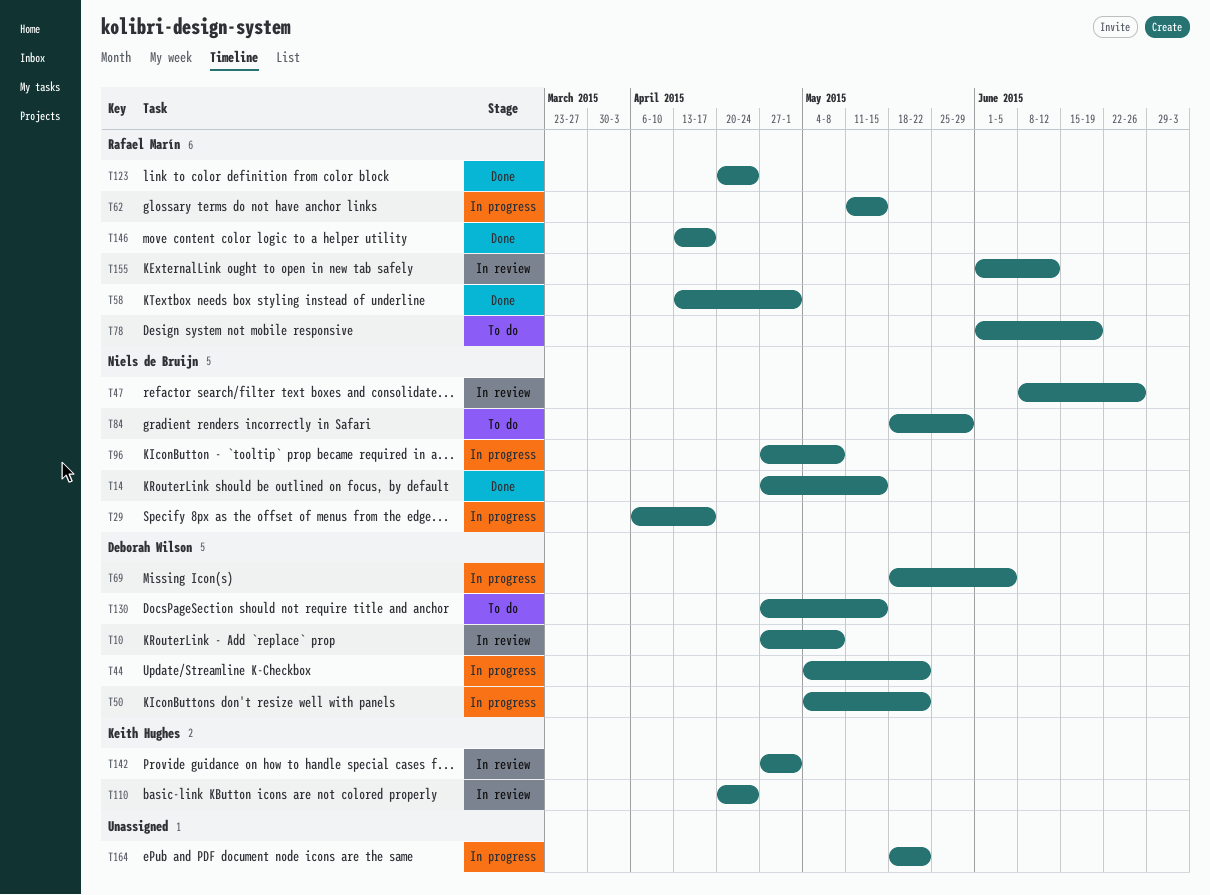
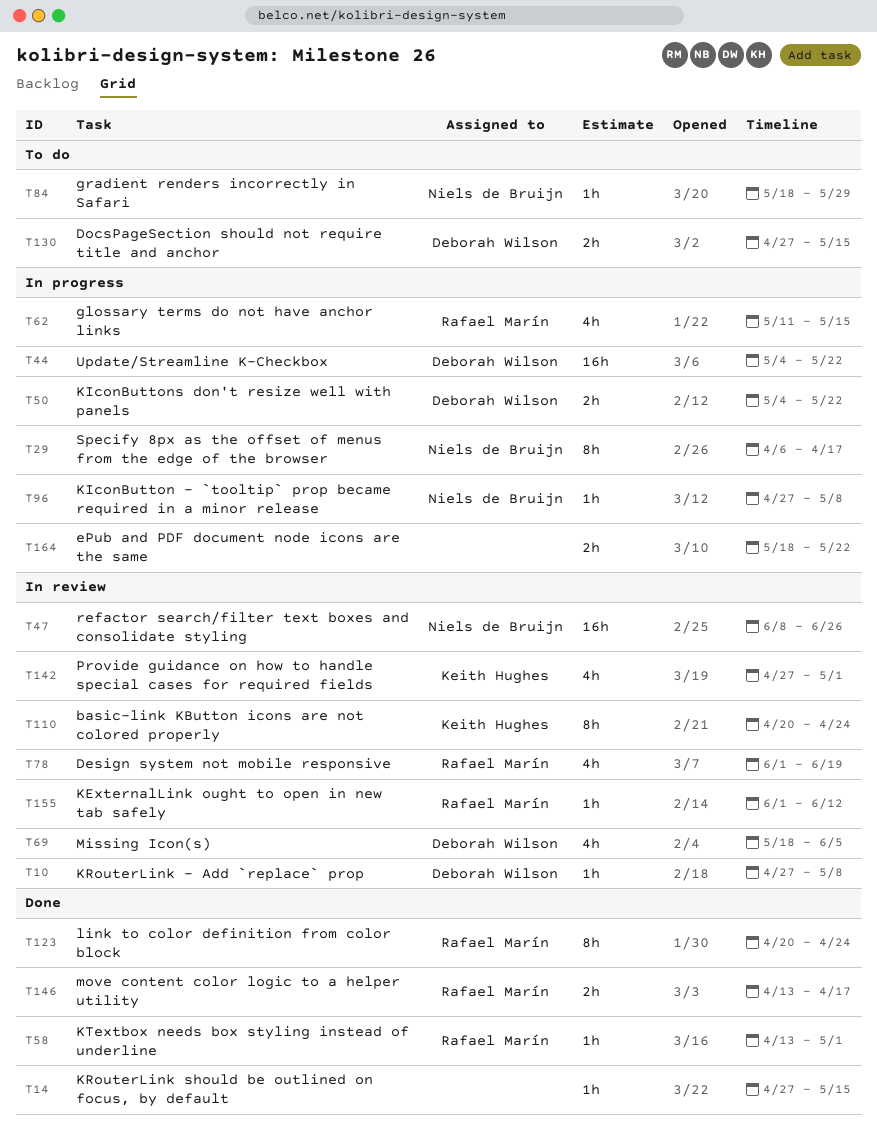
T14, owner: Niels de Bruijn -> none
T69, status: In progress -> In review
T78, status: To do -> In review

